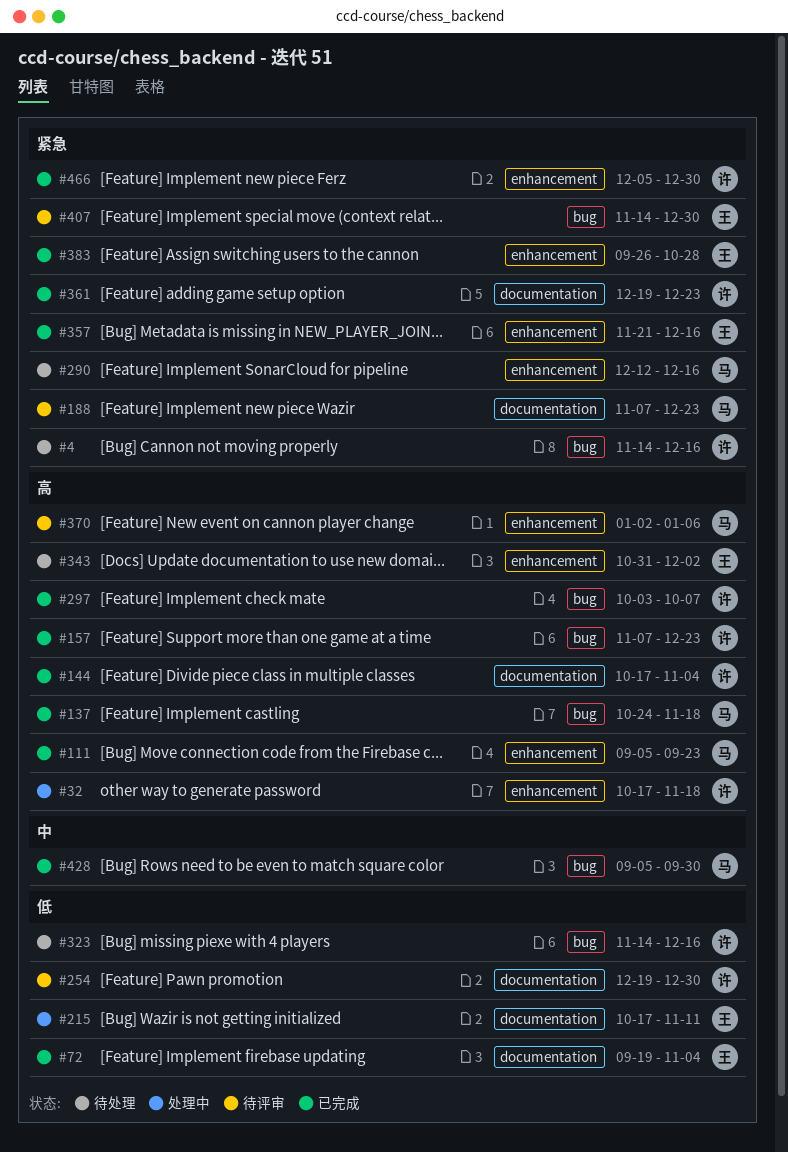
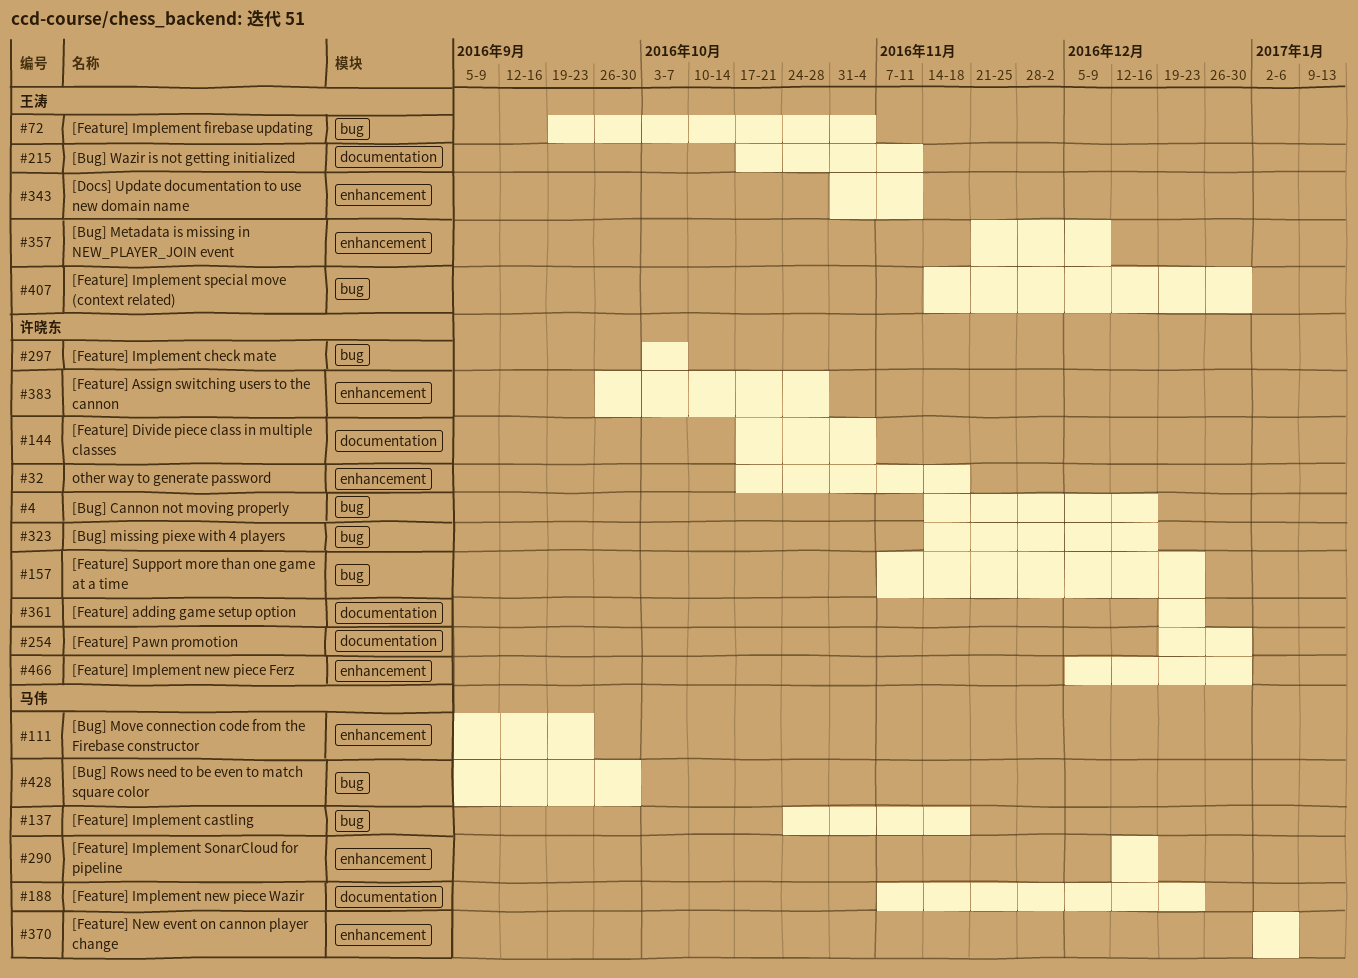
#72, label: documentation -> bug
#343, due: Dec 2 -> Nov 11
#357, due: Dec 16 -> Dec 9
#383, owner: 王涛 -> 许晓东

